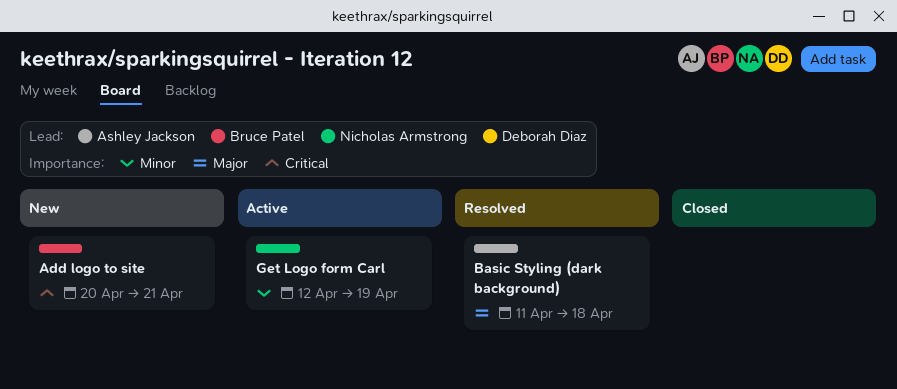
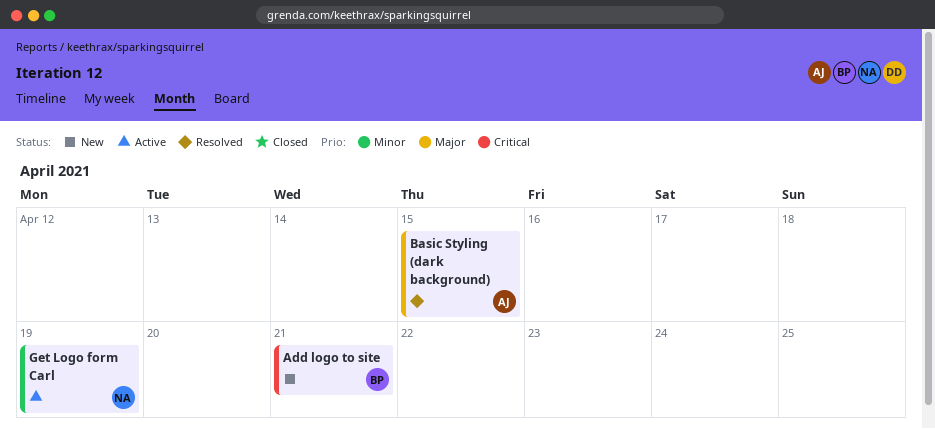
Basic Styling (dark background), due: Apr 18 -> Apr 15

